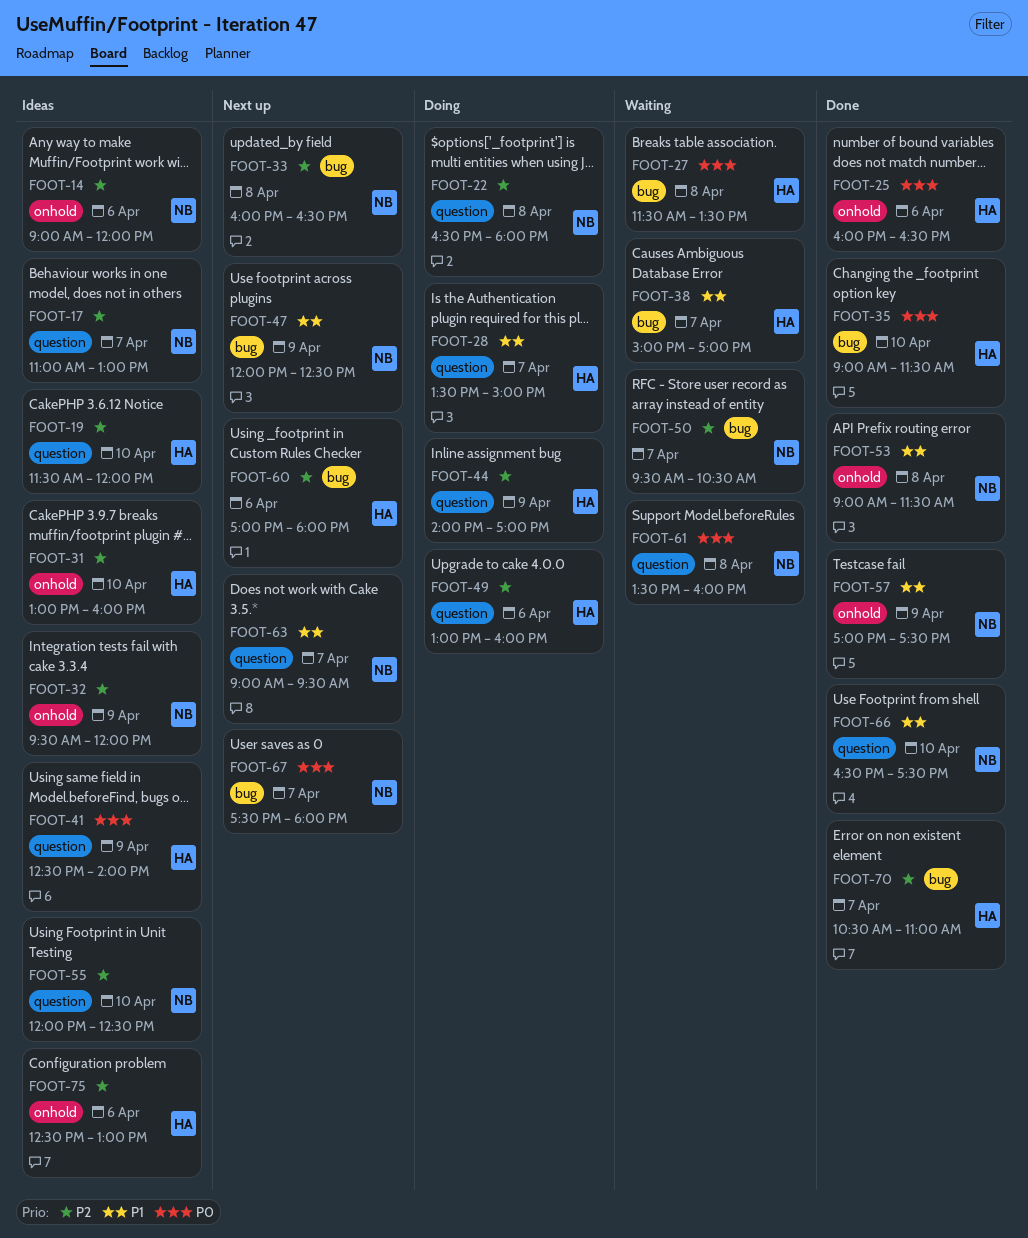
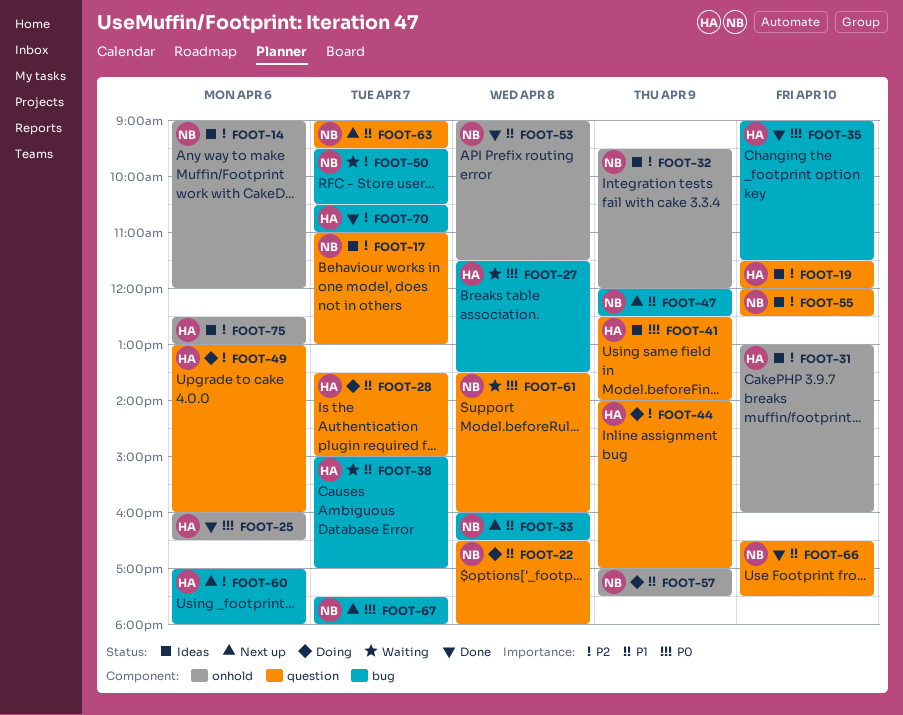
FOOT-22, priority: P2 -> P1
FOOT-33, priority: P2 -> P1
FOOT-57, status: Done -> Doing

